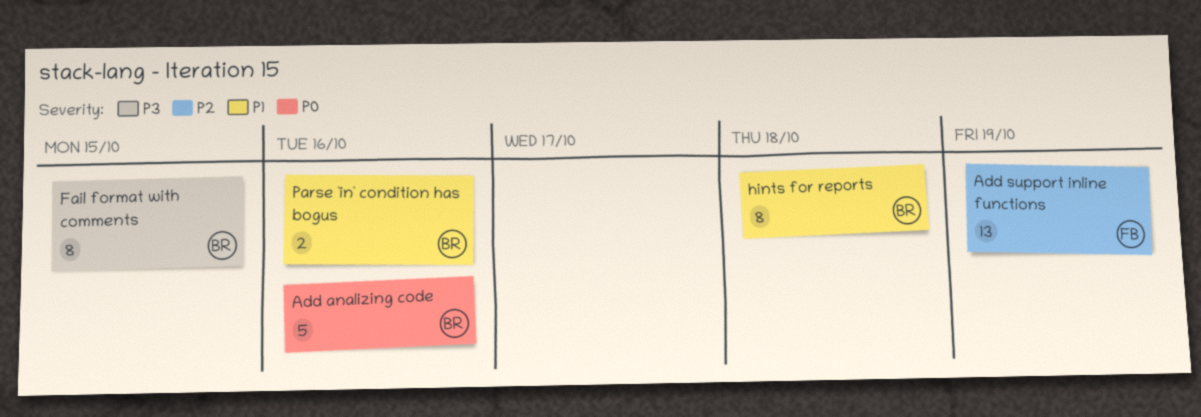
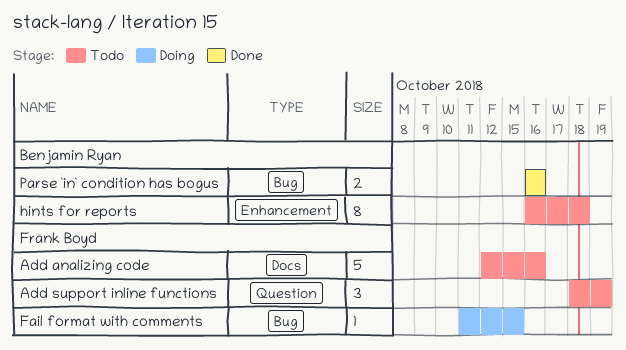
Add analizing code, owner: Benjamin Ryan -> Frank Boyd
Add support inline functions, estimate: 13 -> 3
Fail format with comments, owner: Benjamin Ryan -> Frank Boyd
Fail format with comments, estimate: 8 -> 1

